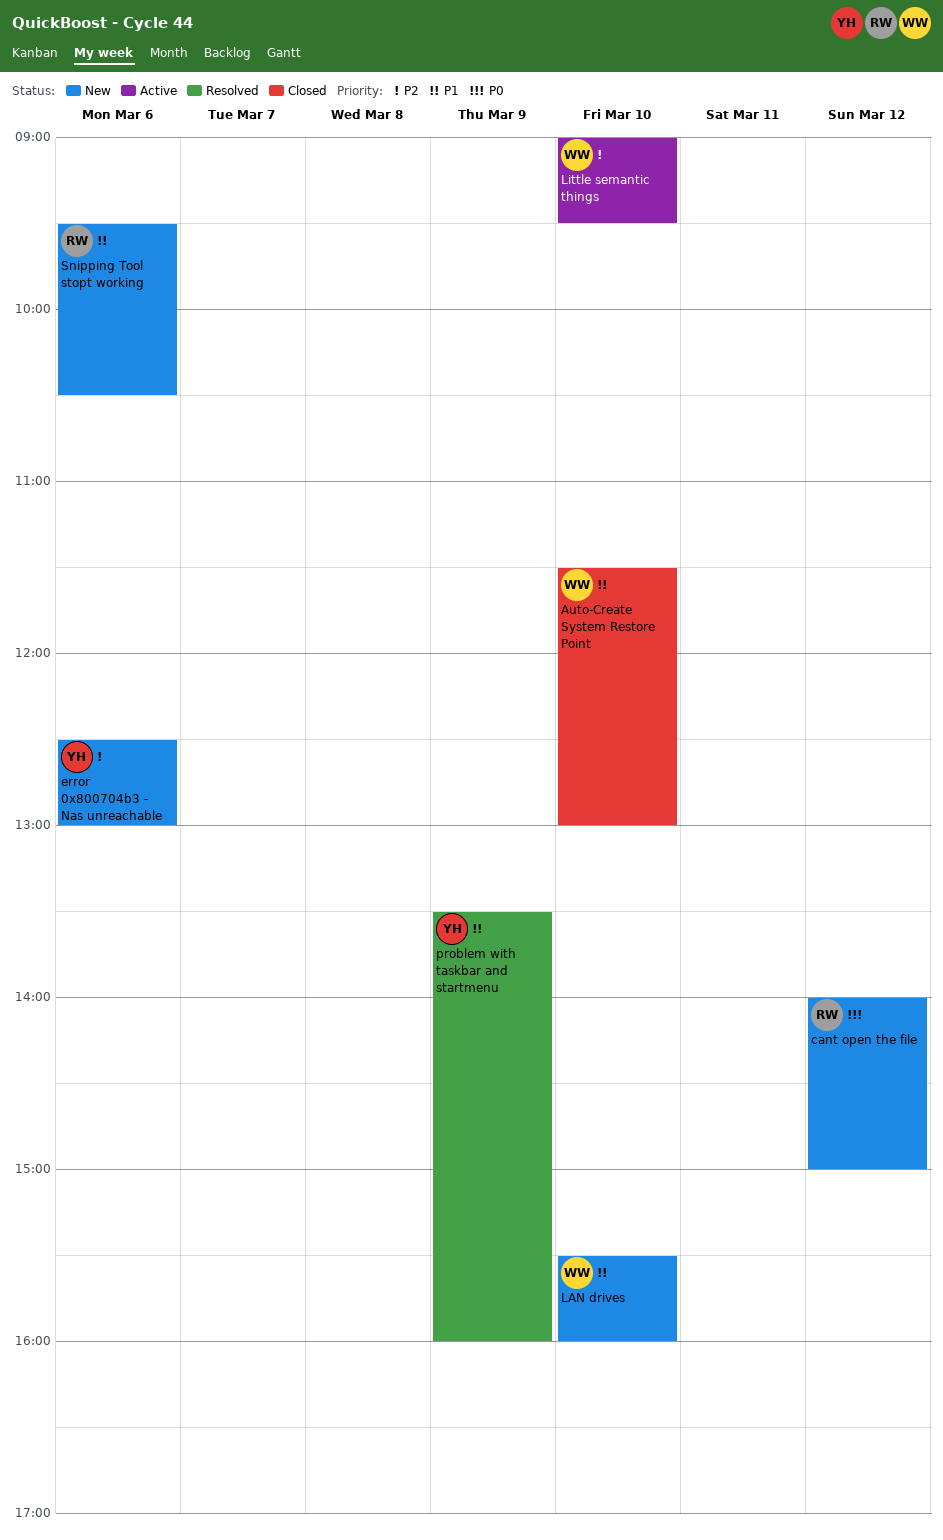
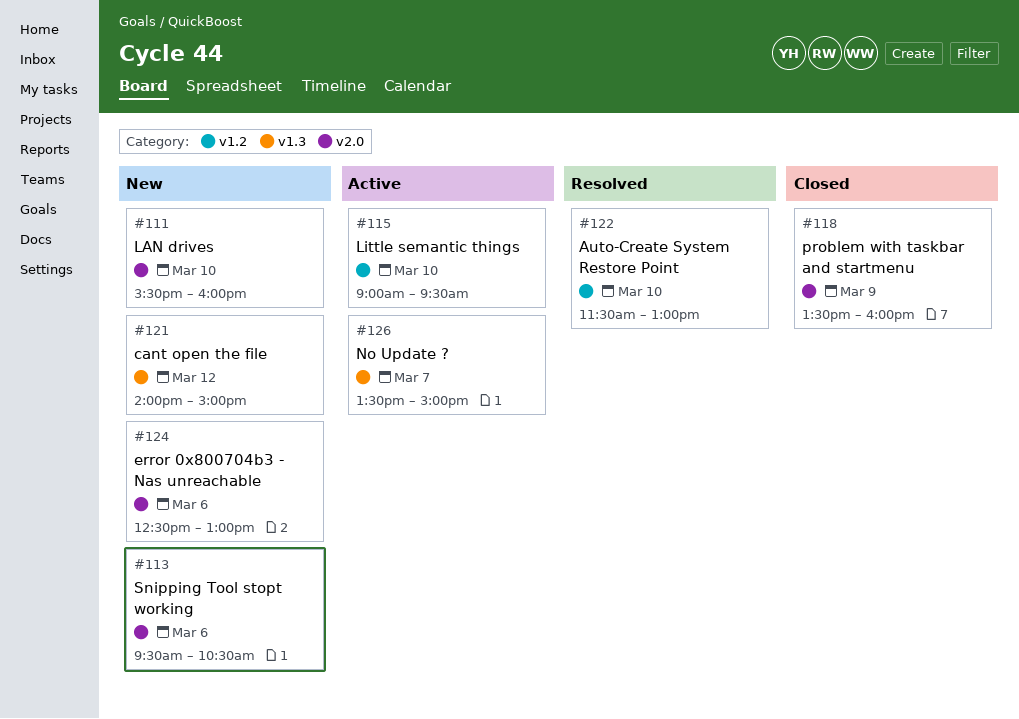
Auto-Create System Restore Point, status: Closed -> Resolved
No Update ?: none -> present
problem with taskbar and startmenu, status: Resolved -> Closed

